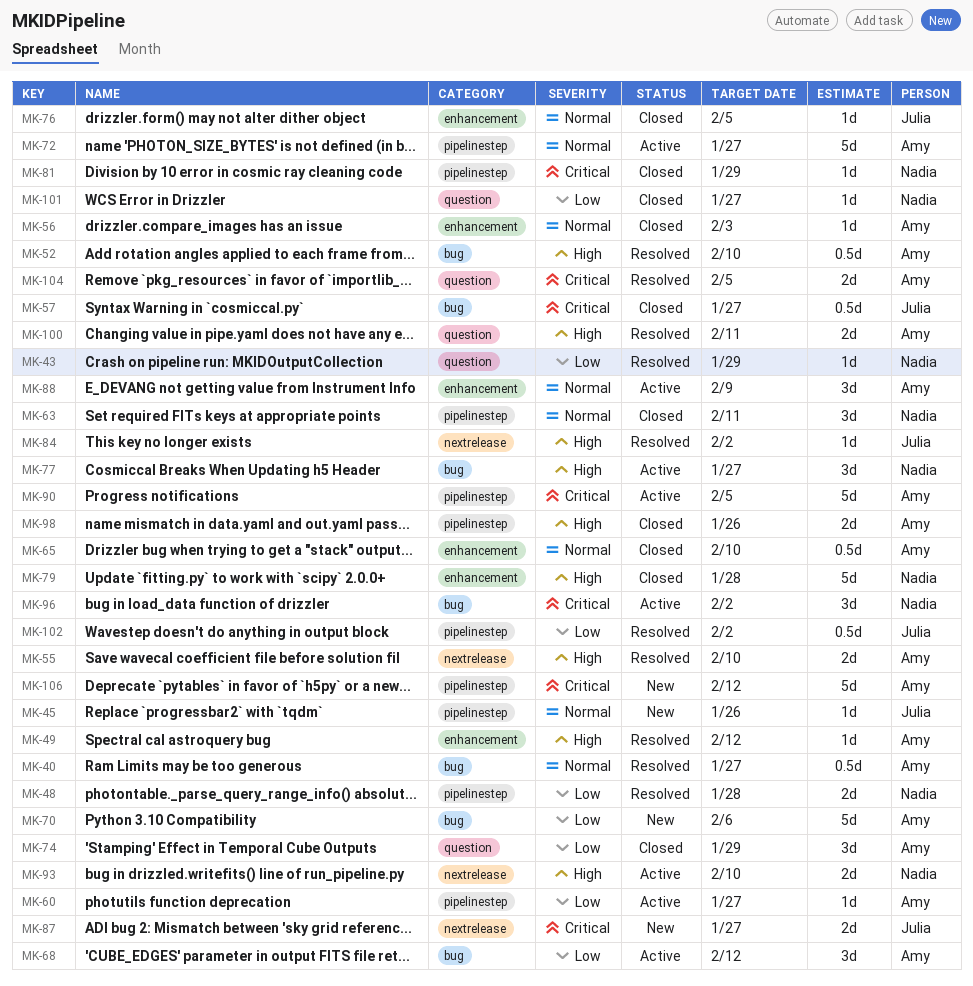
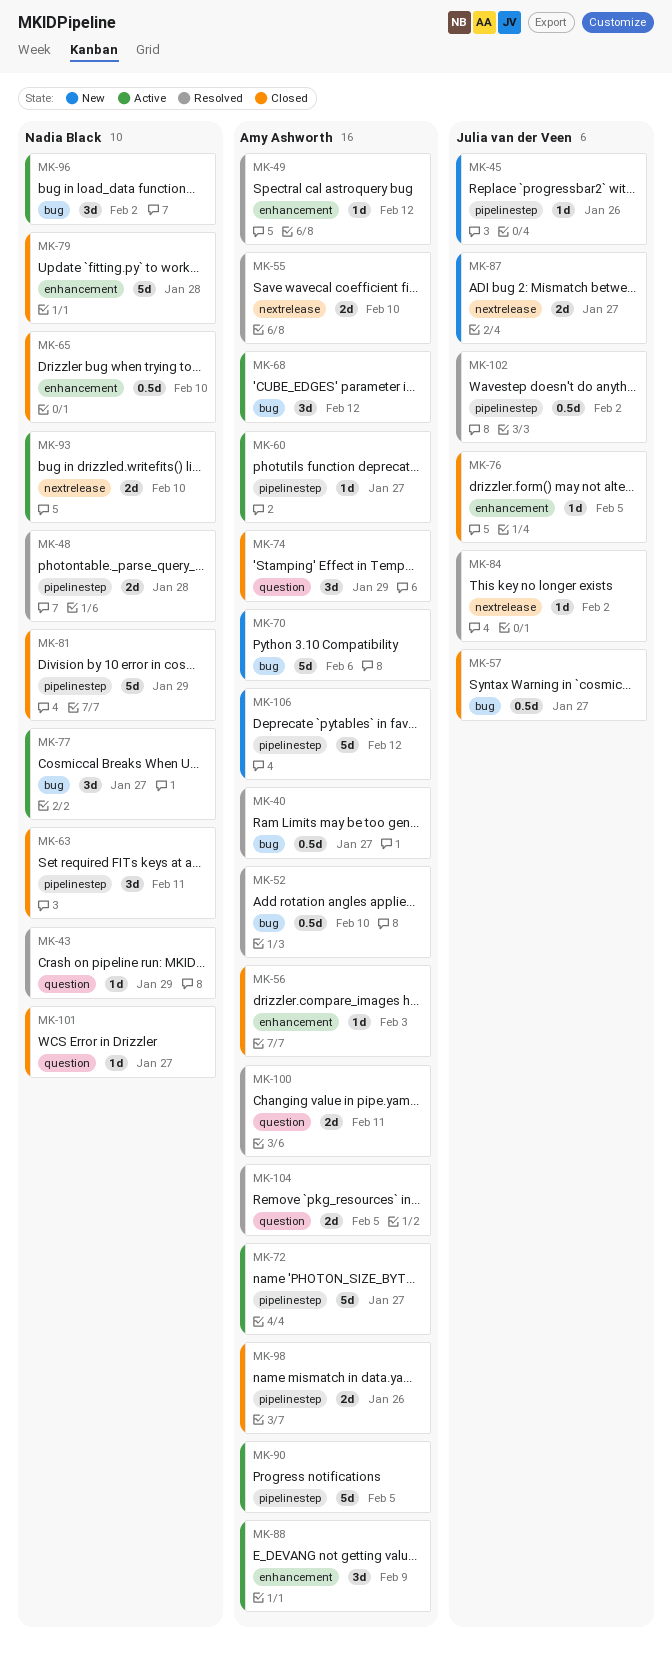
MK-65, owner: Amy Ashworth -> Nadia Black
MK-81, estimate: 1d -> 5d

